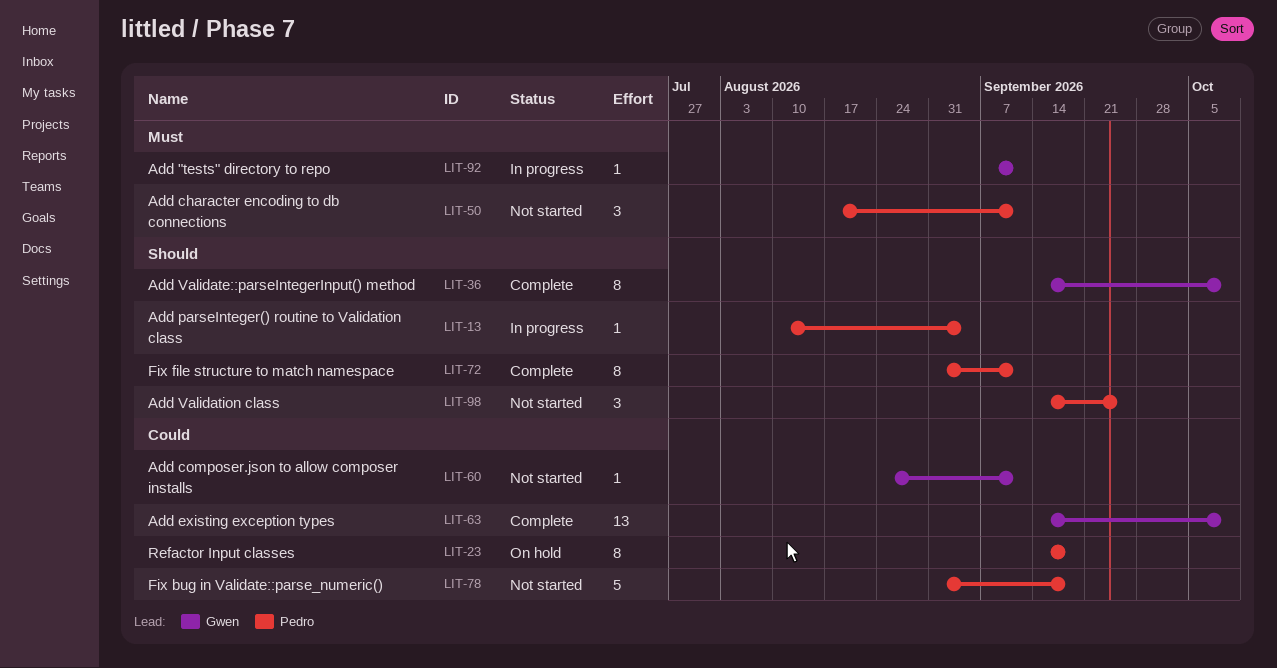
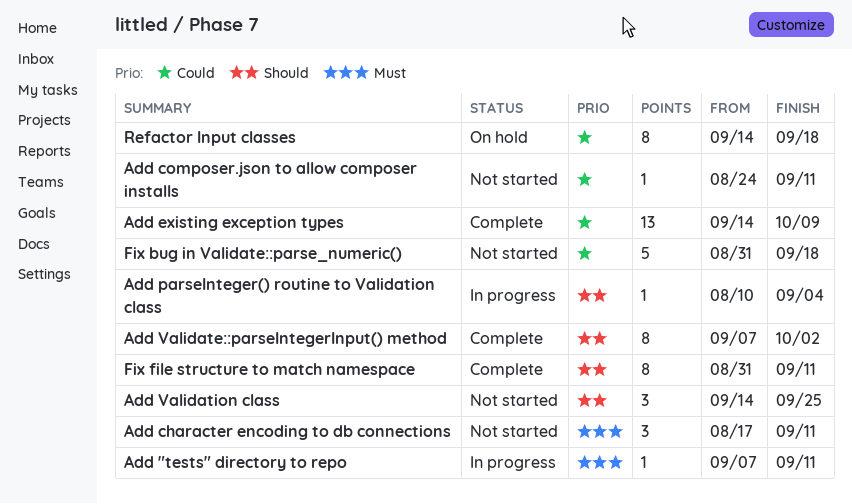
Add Validate::parseIntegerInput() method, start: Sep 14 -> Sep 7
Add Validate::parseIntegerInput() method, due: Oct 9 -> Oct 2

